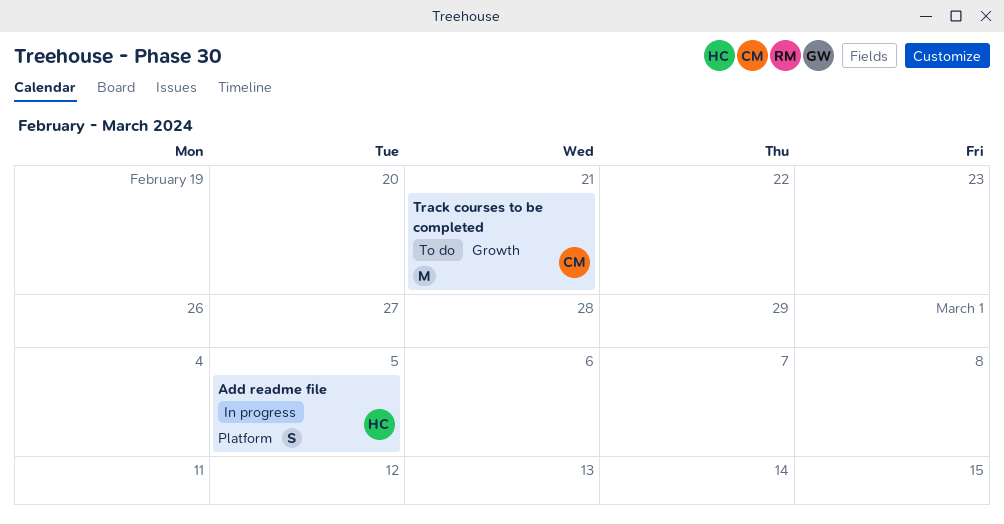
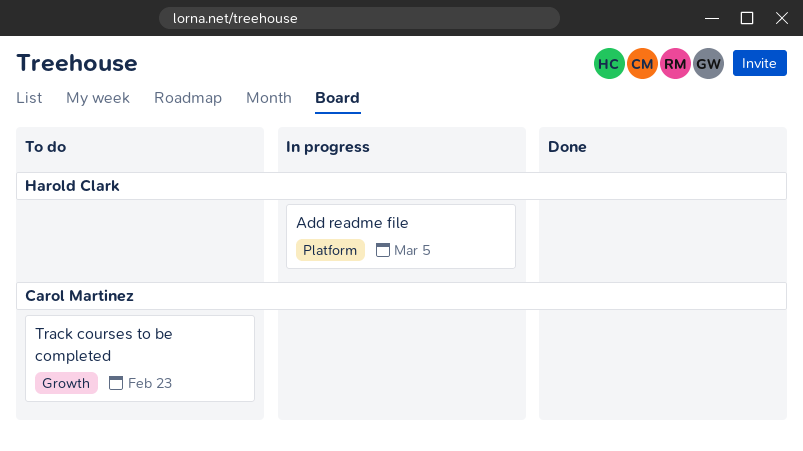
Track courses to be completed, due: Feb 21 -> Feb 23

